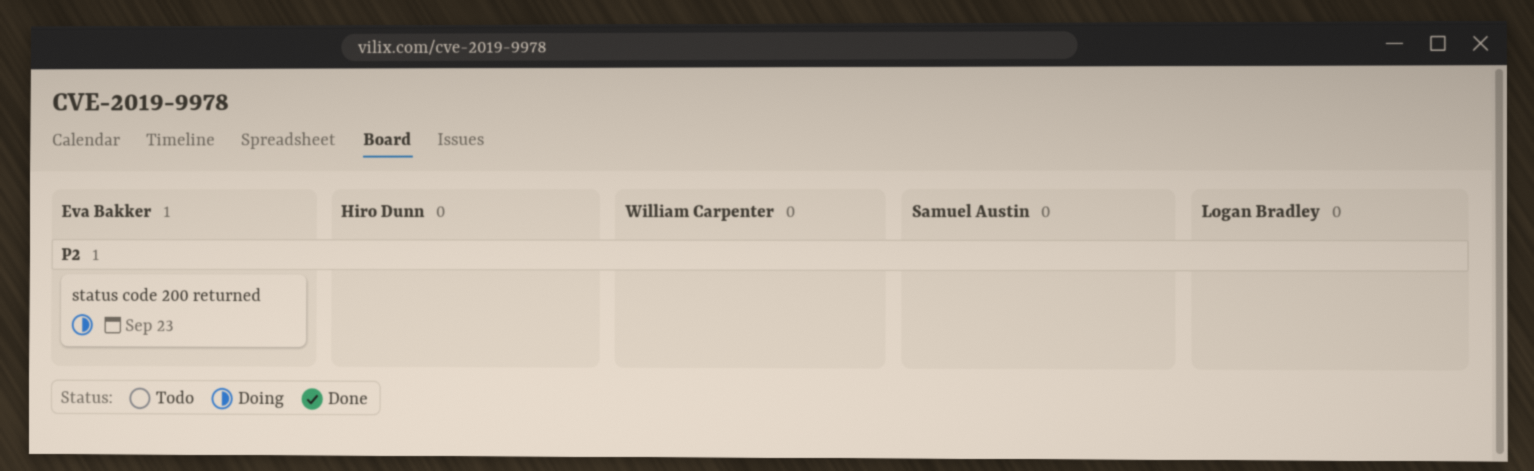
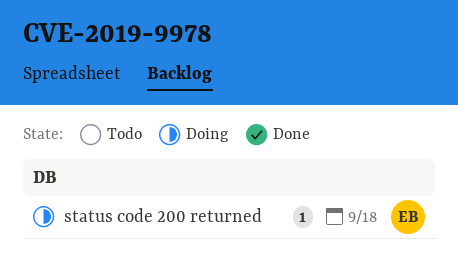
status code 200 returned, due: Sep 23 -> Sep 18

